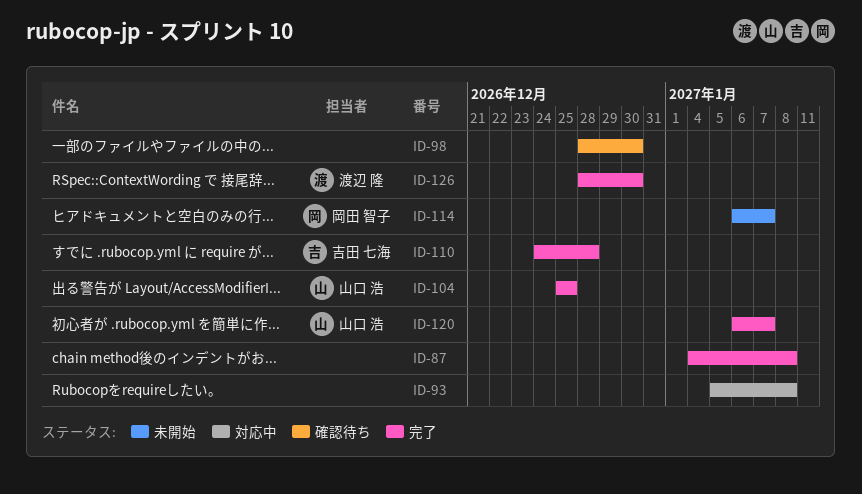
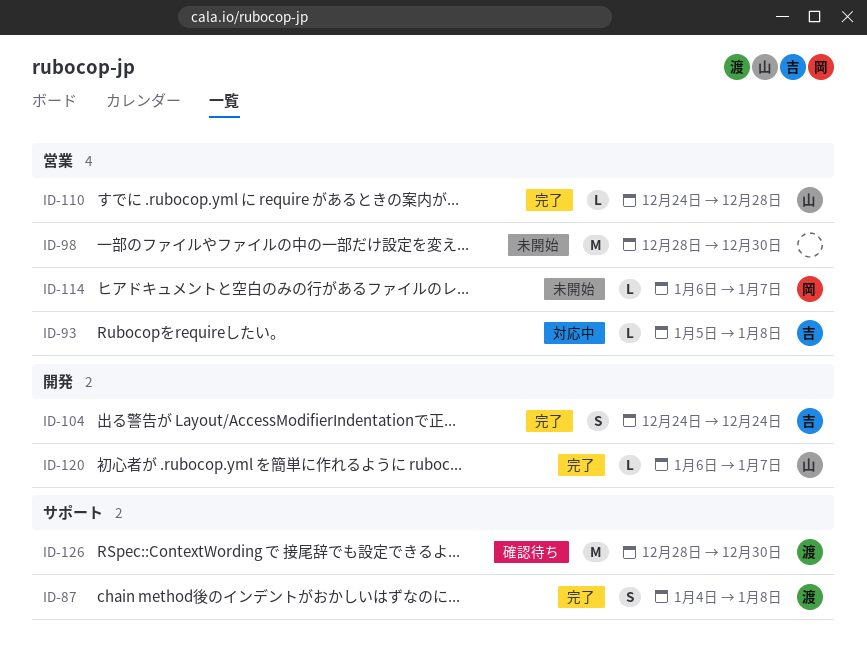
ID-87, owner: none -> 渡辺 隆
ID-93, owner: none -> 吉田 七海
ID-98, status: 確認待ち -> 未開始
ID-104, owner: 山口 浩 -> 吉田 七海
ID-104, start: Dec 25 -> Dec 24
ID-104, due: Dec 25 -> Dec 24
ID-110, owner: 吉田 七海 -> 山口 浩
ID-126, status: 完了 -> 確認待ち

